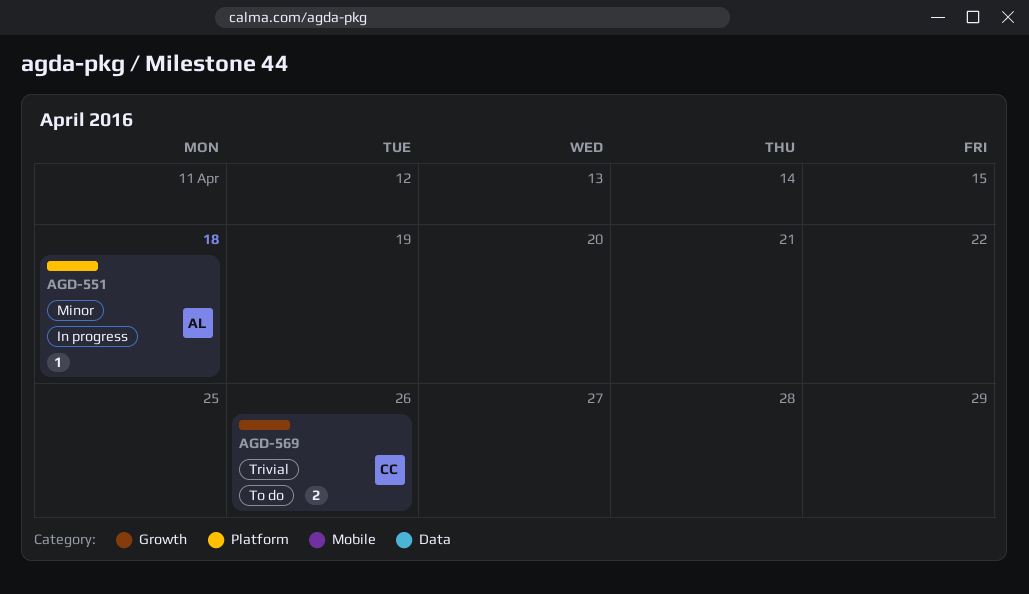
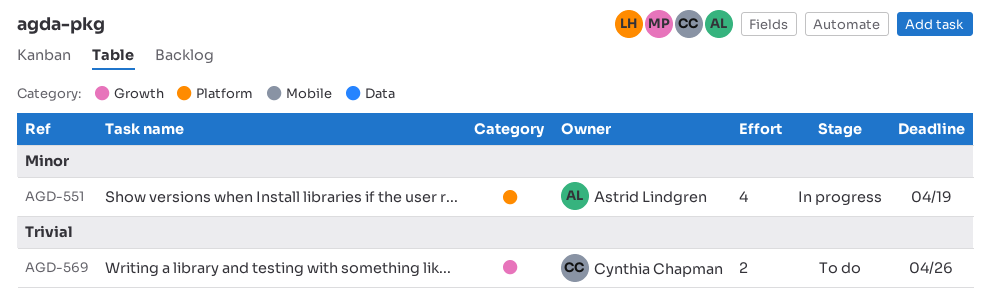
AGD-551, estimate: 1 -> 4
AGD-551, due: Apr 18 -> Apr 19

